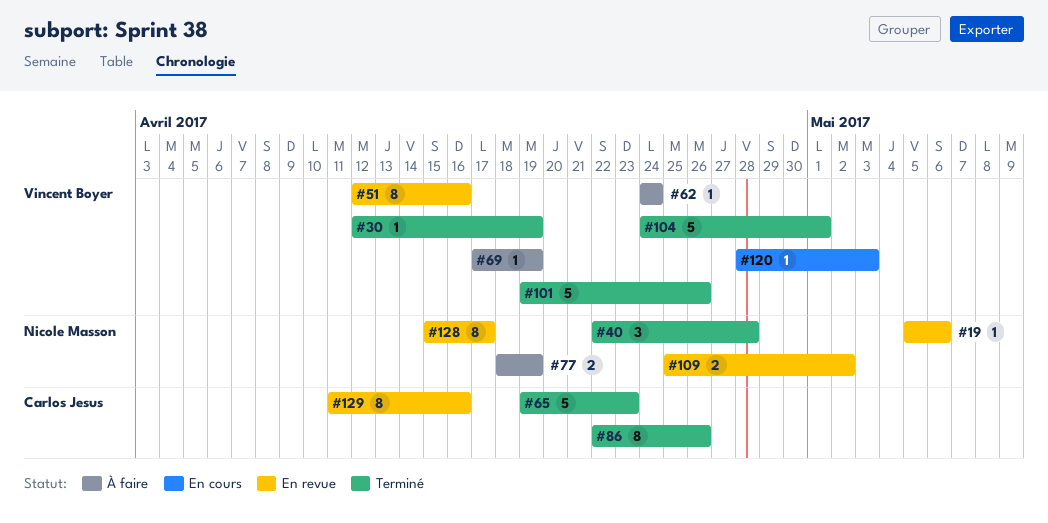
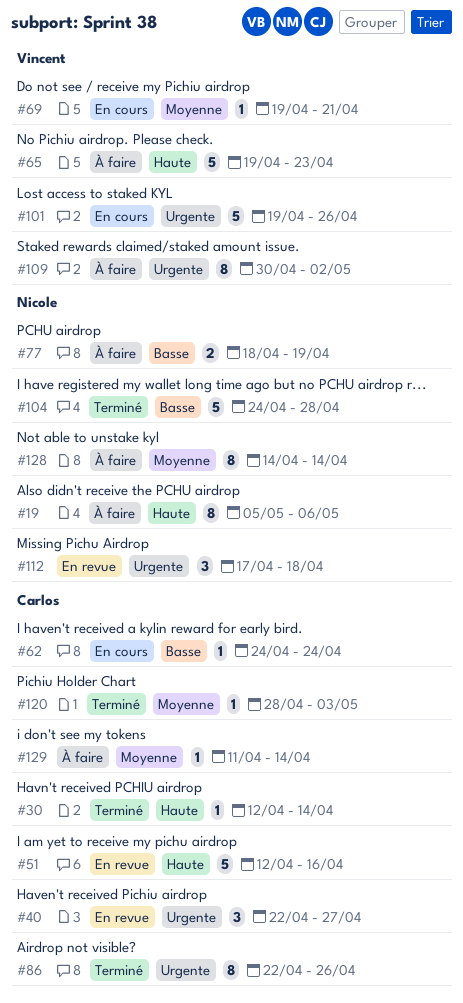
#19, status: En revue -> À faire
#19, estimate: 1 -> 8
#30, owner: Vincent Boyer -> Carlos Jesus
#30, due: Apr 19 -> Apr 14
#40, status: Terminé -> En revue
#40, owner: Nicole Masson -> Carlos Jesus
#40, due: Apr 28 -> Apr 27
#51, owner: Vincent Boyer -> Carlos Jesus
#51, estimate: 8 -> 5
#62, status: À faire -> En cours
#62, owner: Vincent Boyer -> Carlos Jesus
#65, status: Terminé -> À faire
#65, owner: Carlos Jesus -> Vincent Boyer
#69, status: À faire -> En cours
#69, start: Apr 17 -> Apr 19
#69, due: Apr 19 -> Apr 21
#101, status: Terminé -> En cours
#104, owner: Vincent Boyer -> Nicole Masson
#104, due: May 1 -> Apr 28
#109, status: En revue -> À faire
#109, owner: Nicole Masson -> Vincent Boyer
#109, estimate: 2 -> 8
#109, start: Apr 25 -> Apr 30
#112: none -> present
#120, status: En cours -> Terminé
#120, owner: Vincent Boyer -> Carlos Jesus
#128, status: En revue -> À faire
#128, start: Apr 15 -> Apr 14
#128, due: Apr 17 -> Apr 14
#129, status: En revue -> À faire
#129, estimate: 8 -> 1
#129, due: Apr 16 -> Apr 14

